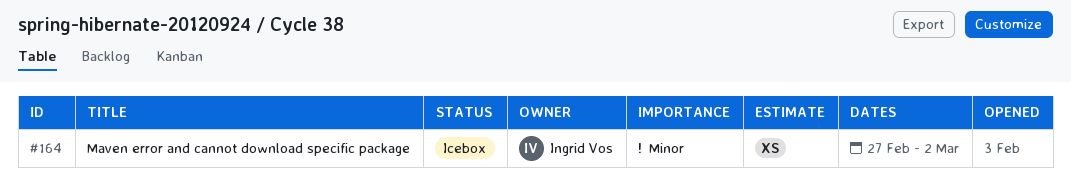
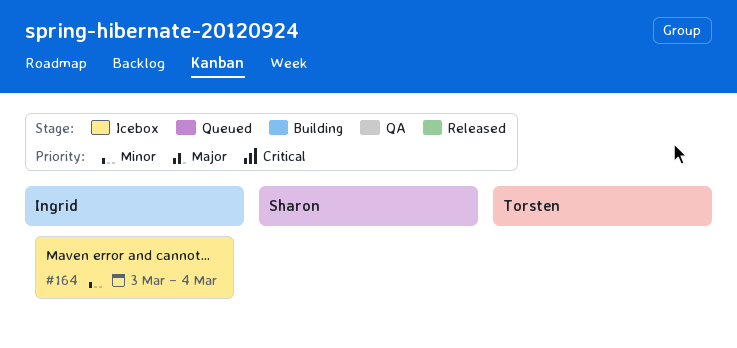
#164, start: Feb 27 -> Mar 3
#164, due: Mar 2 -> Mar 4

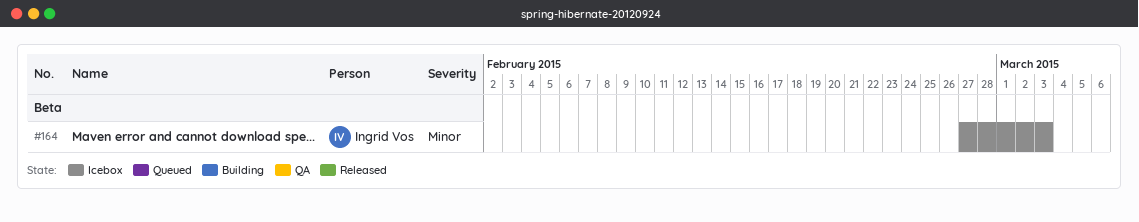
#164, start: Mar 3 -> Feb 27
#164, due: Mar 4 -> Mar 3

